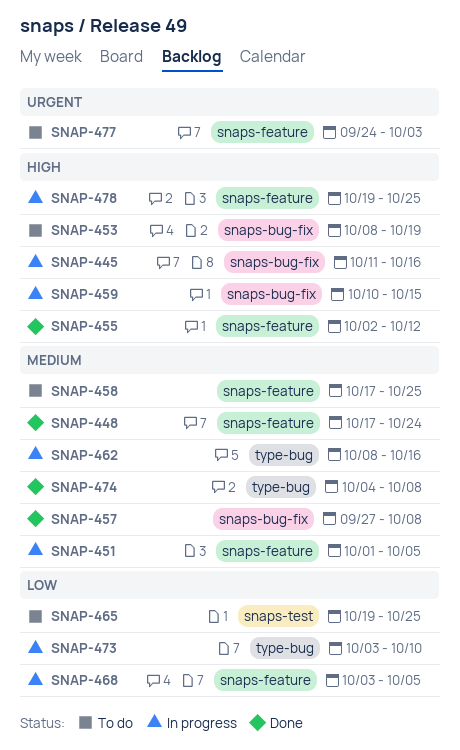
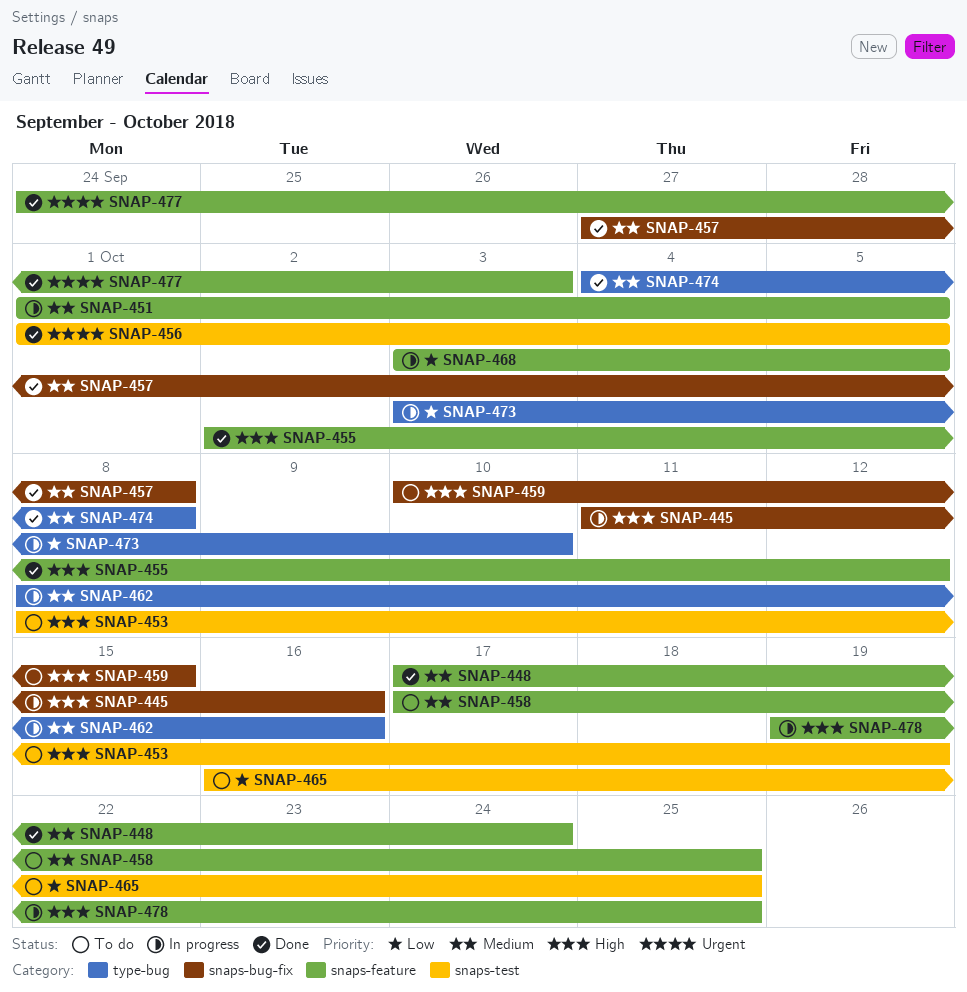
SNAP-453, label: snaps-bug-fix -> snaps-test
SNAP-456: none -> present
SNAP-459, status: In progress -> To do
SNAP-465, start: Oct 19 -> Oct 16
SNAP-477, status: To do -> Done

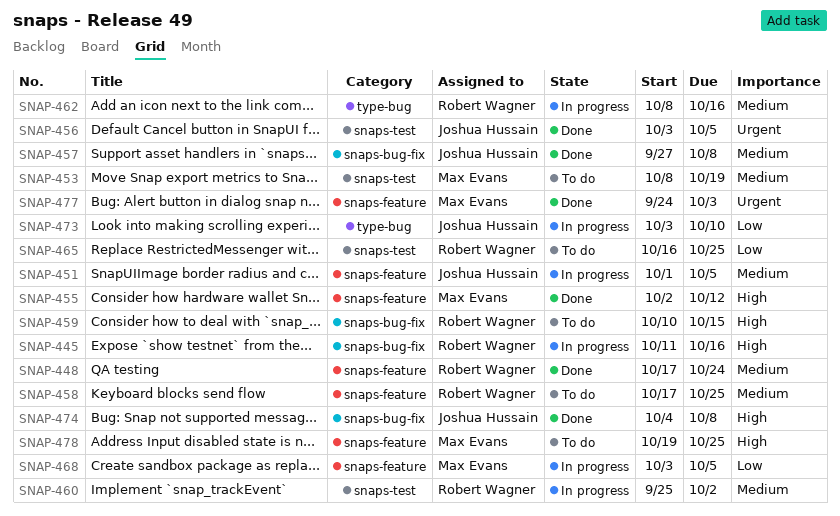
SNAP-453, priority: High -> Medium
SNAP-456, start: Oct 1 -> Oct 3
SNAP-460: none -> present
SNAP-474, priority: Medium -> High
SNAP-474, label: type-bug -> snaps-bug-fix
SNAP-478, status: In progress -> To do

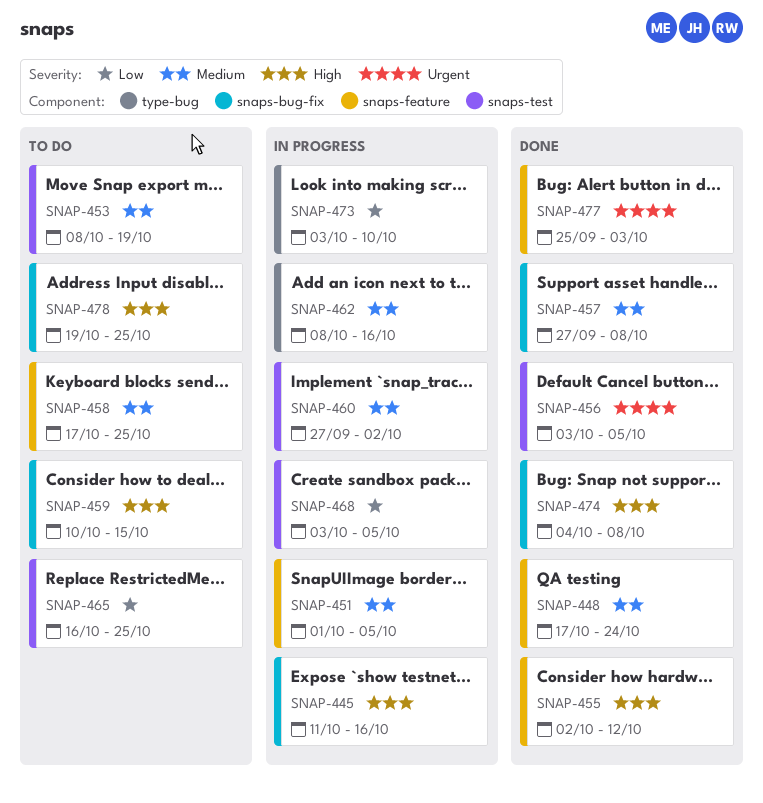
SNAP-460, start: Sep 25 -> Sep 27
SNAP-468, label: snaps-feature -> snaps-test
SNAP-477, start: Sep 24 -> Sep 25
SNAP-478, label: snaps-feature -> snaps-bug-fix

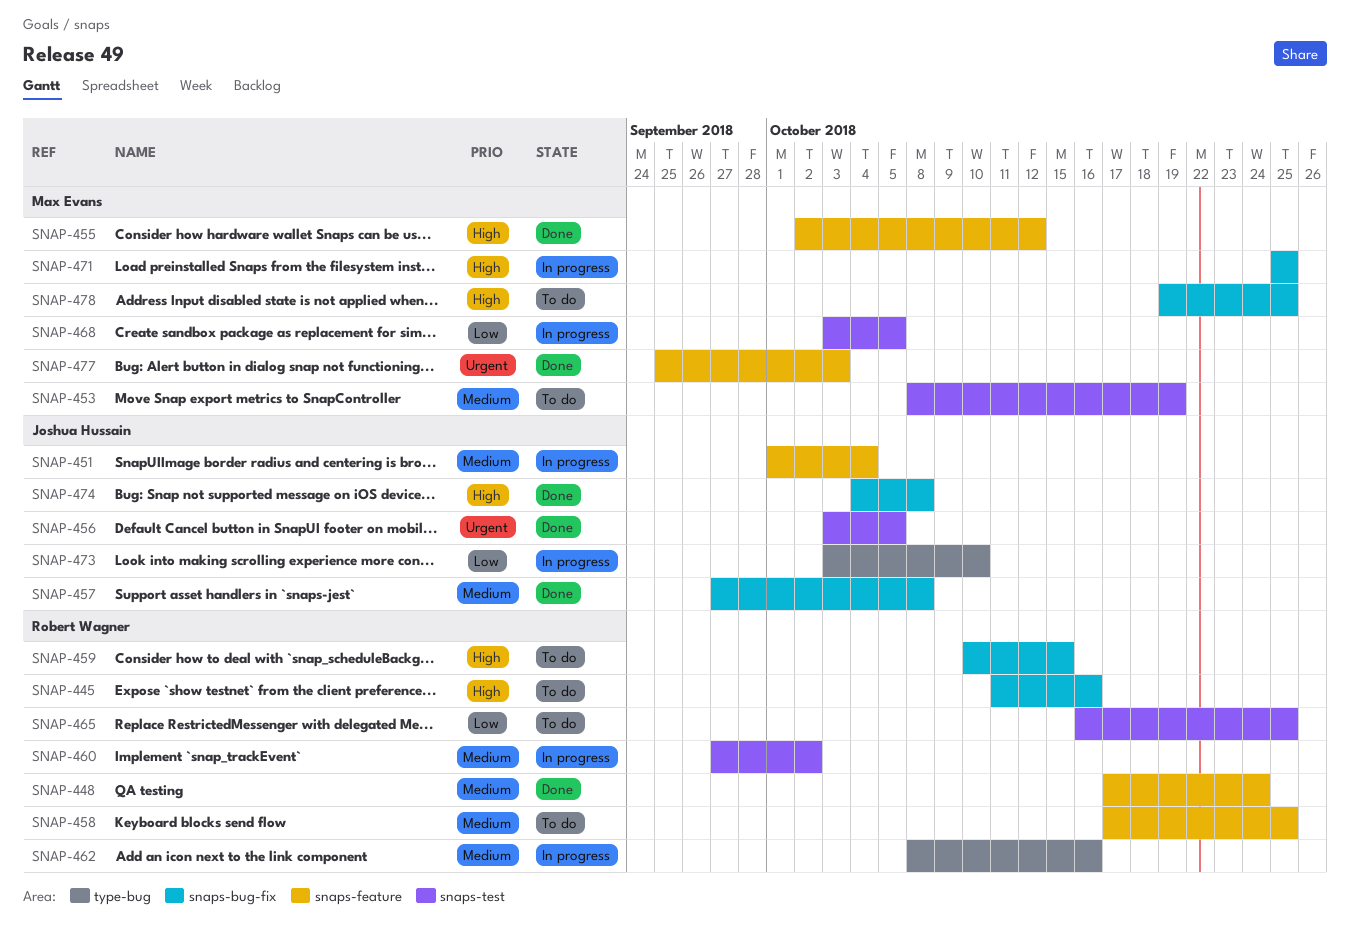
SNAP-445, status: In progress -> To do
SNAP-451, due: Oct 5 -> Oct 4
SNAP-471: none -> present

